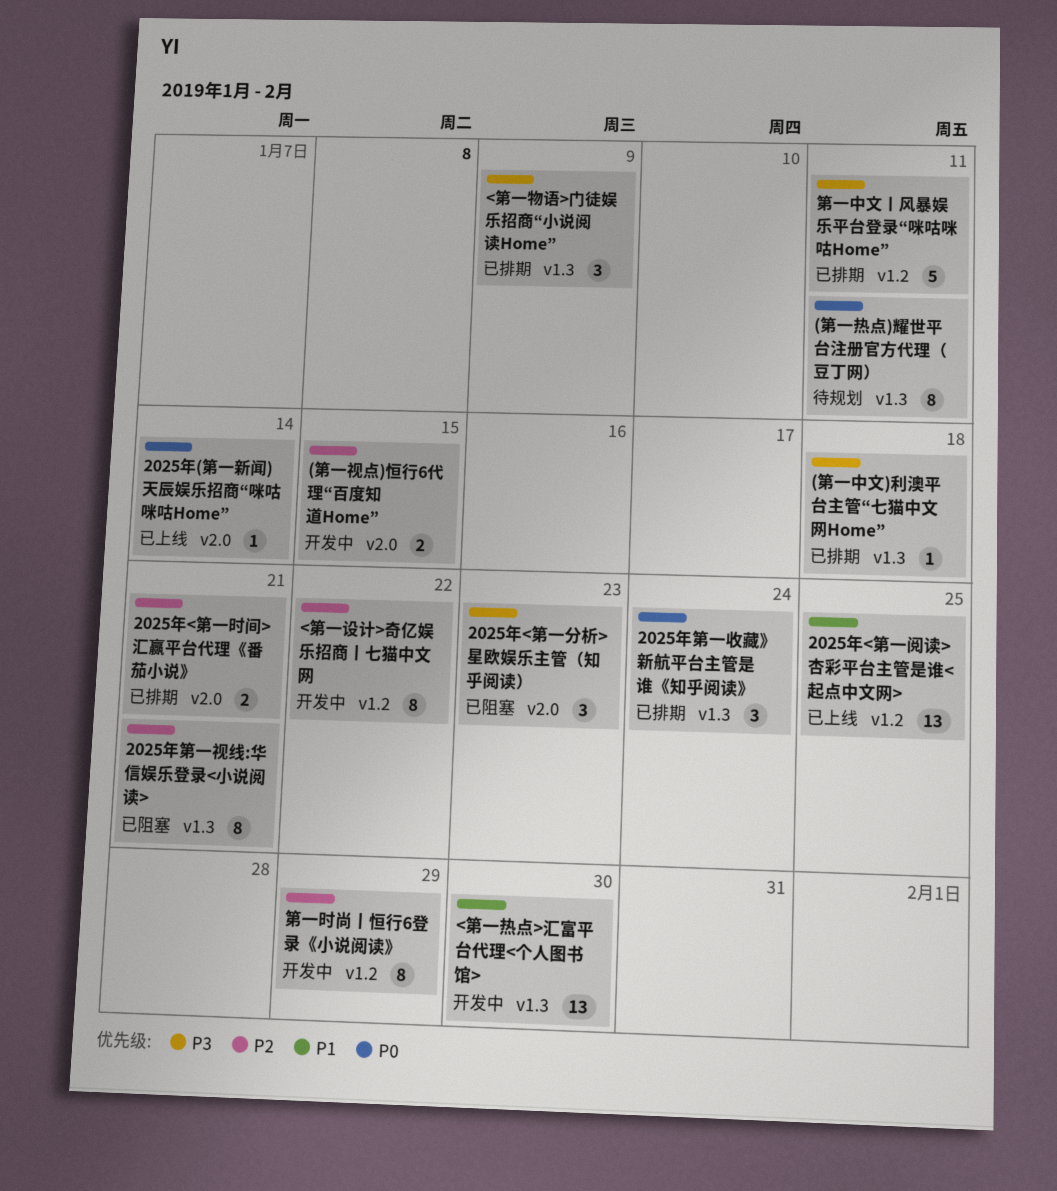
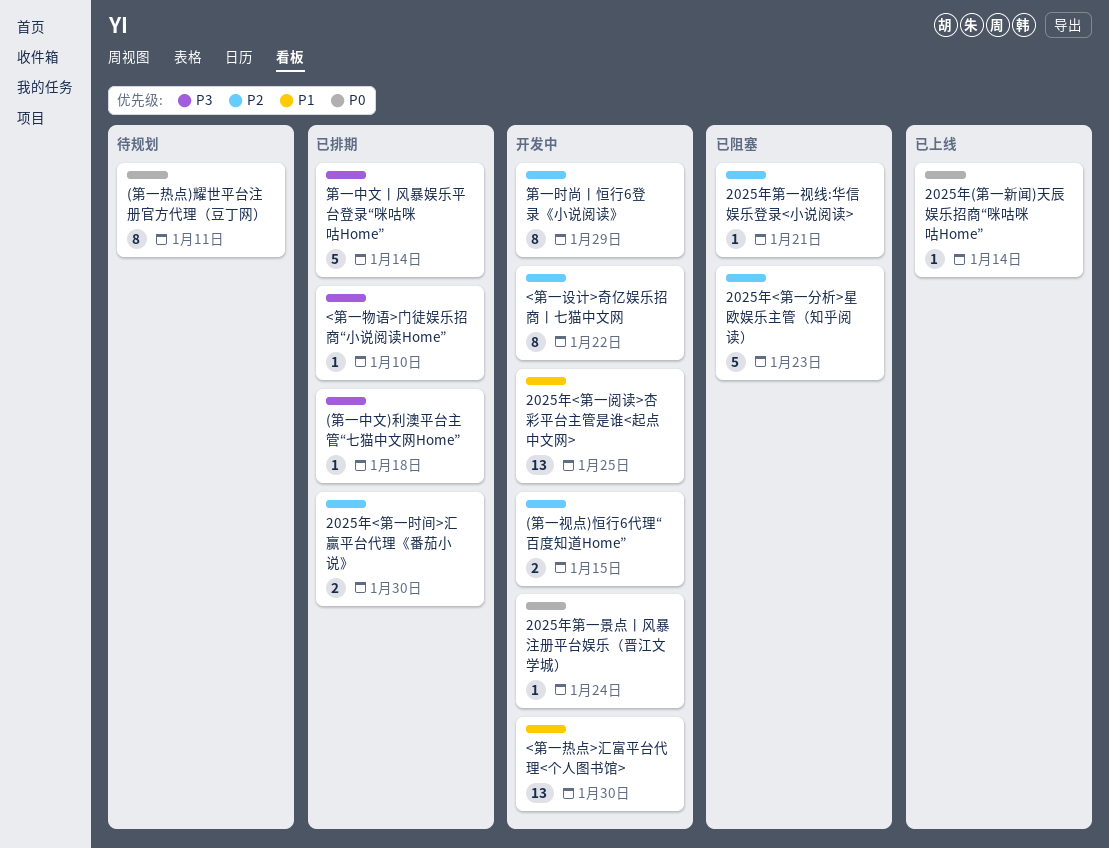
2025年<第一分析>星欧娱乐主管（知乎阅读）, priority: P3 -> P2
2025年<第一分析>星欧娱乐主管（知乎阅读）, estimate: 3 -> 5
2025年<第一时间>汇赢平台代理《番茄小说》, due: Jan 21 -> Jan 30
2025年<第一阅读>杏彩平台主管是谁<起点中文网>, status: 已上线 -> 开发中
2025年第一收藏》新航平台主管是谁《知乎阅读》: present -> none
2025年第一景点丨风暴注册平台娱乐（晋江文学城）: none -> present
2025年第一视线:华信娱乐登录<小说阅读>, estimate: 8 -> 1
<第一物语>门徒娱乐招商“小说阅读Home”, estimate: 3 -> 1
<第一物语>门徒娱乐招商“小说阅读Home”, due: Jan 9 -> Jan 10
第一中文丨风暴娱乐平台登录“咪咕咪咕Home”, due: Jan 11 -> Jan 14

